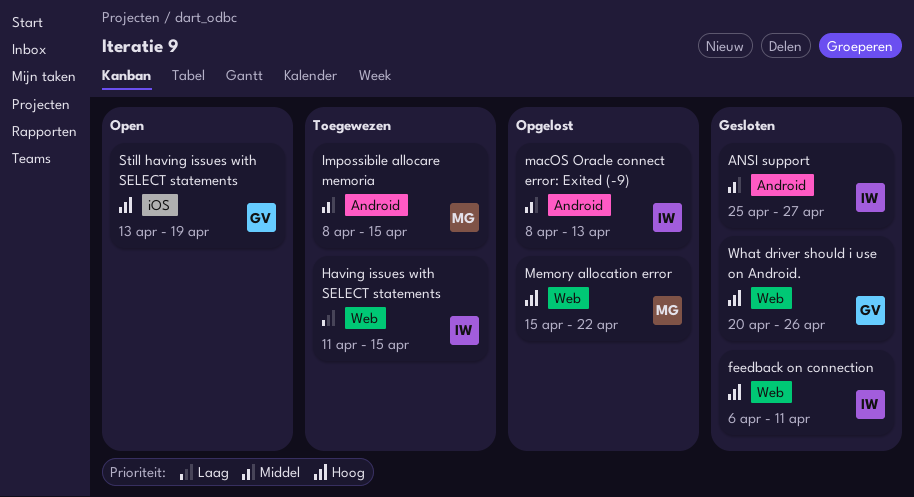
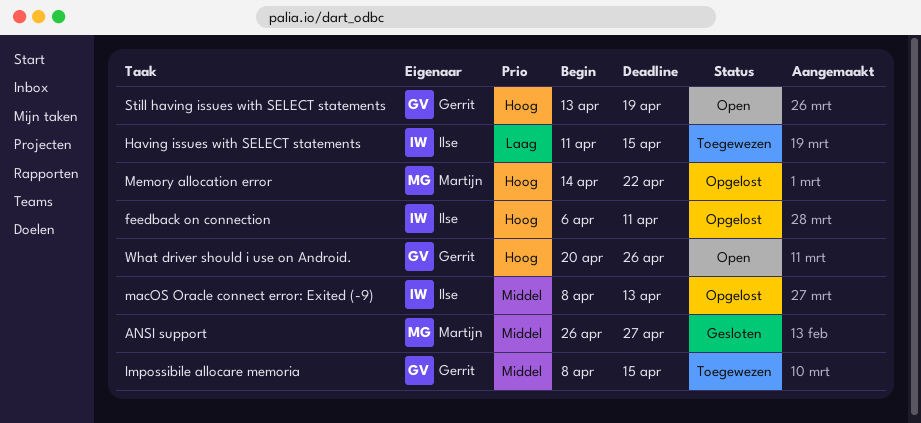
ANSI support, owner: Ilse -> Martijn
ANSI support, start: Apr 25 -> Apr 26
feedback on connection, status: Gesloten -> Opgelost
Impossibile allocare memoria, owner: Martijn -> Gerrit
Memory allocation error, start: Apr 15 -> Apr 14
What driver should i use on Android., status: Gesloten -> Open

